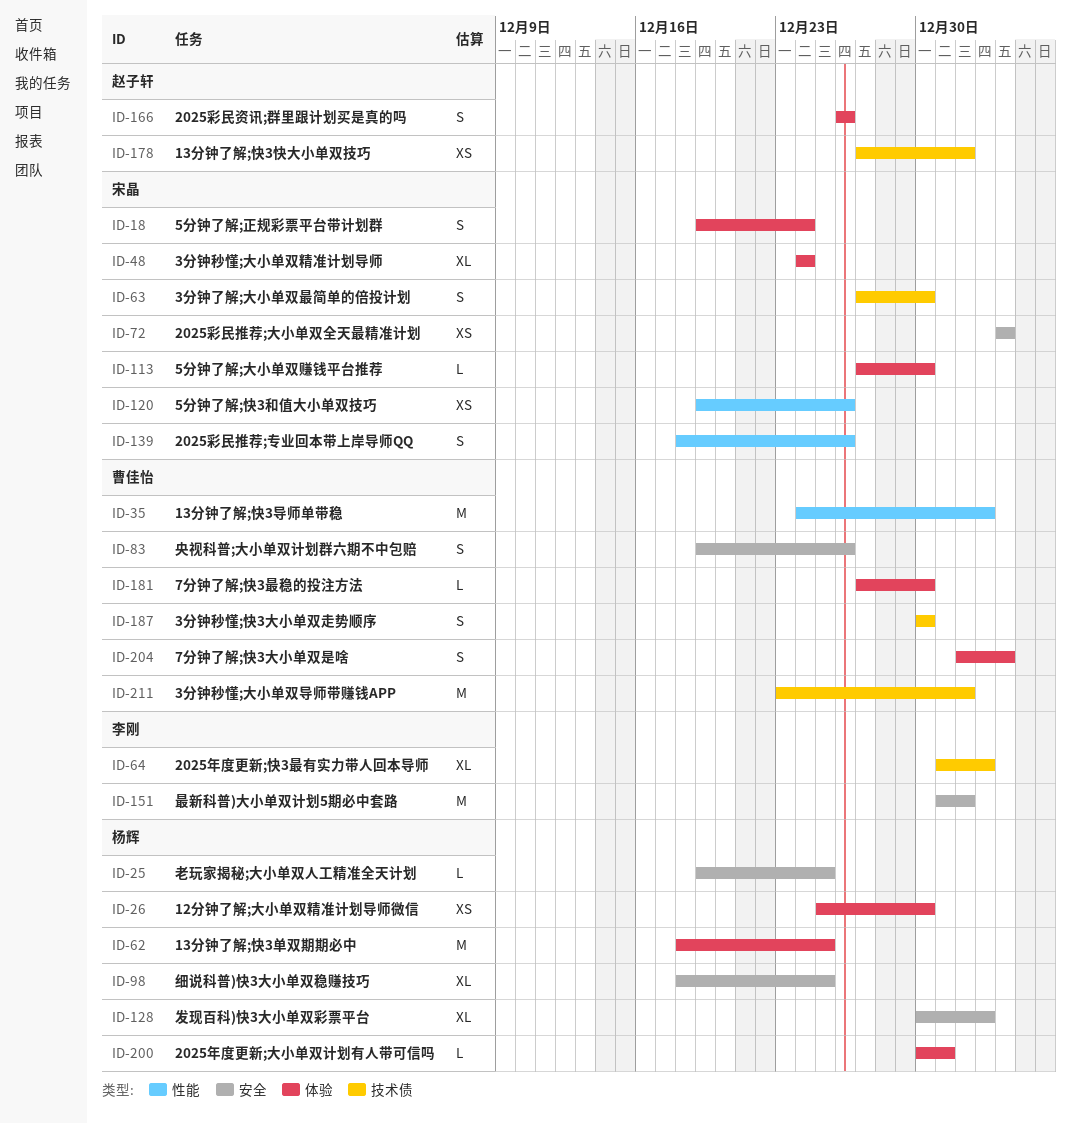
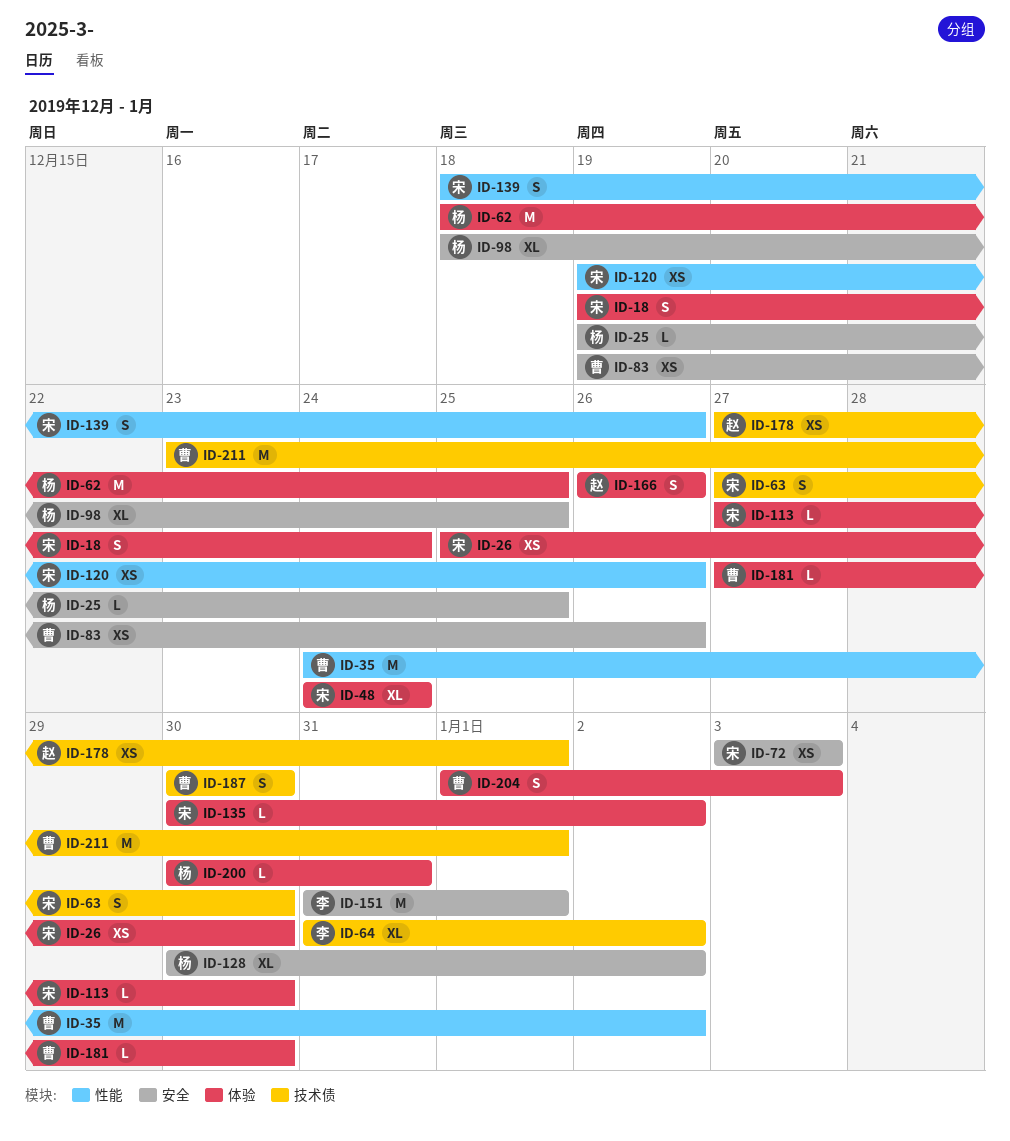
ID-26, owner: 杨辉 -> 宋晶
ID-83, estimate: S -> XS
ID-135: none -> present

